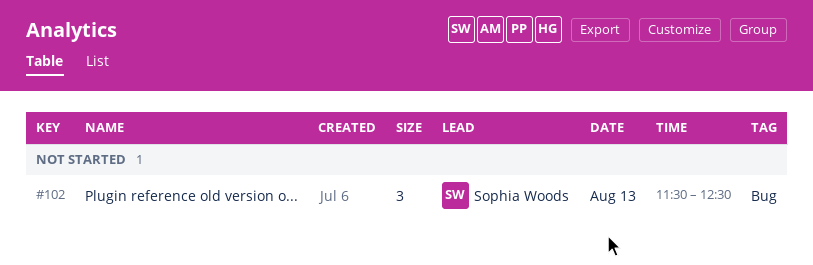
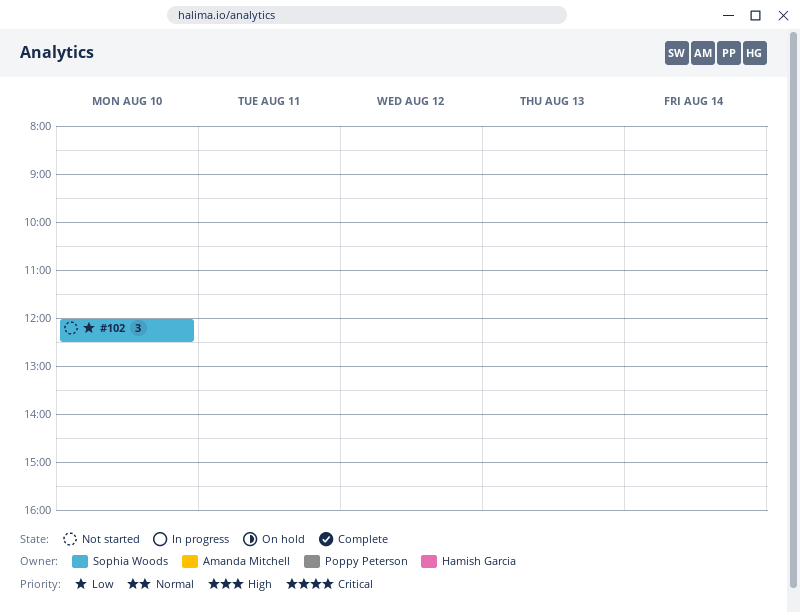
#102, day: Aug 13 -> Aug 10
#102, begins: 11:30 -> 12:00

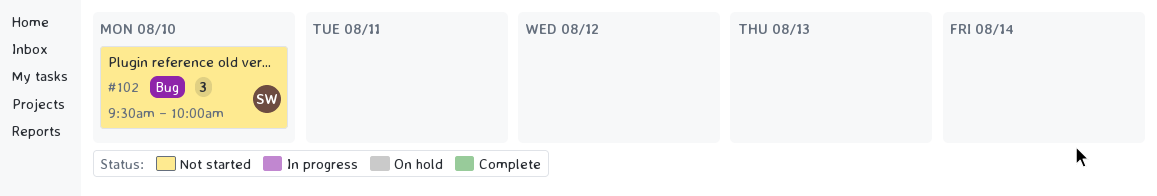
#102, begins: 12:00 -> 09:30
#102, ends: 12:30 -> 10:00

